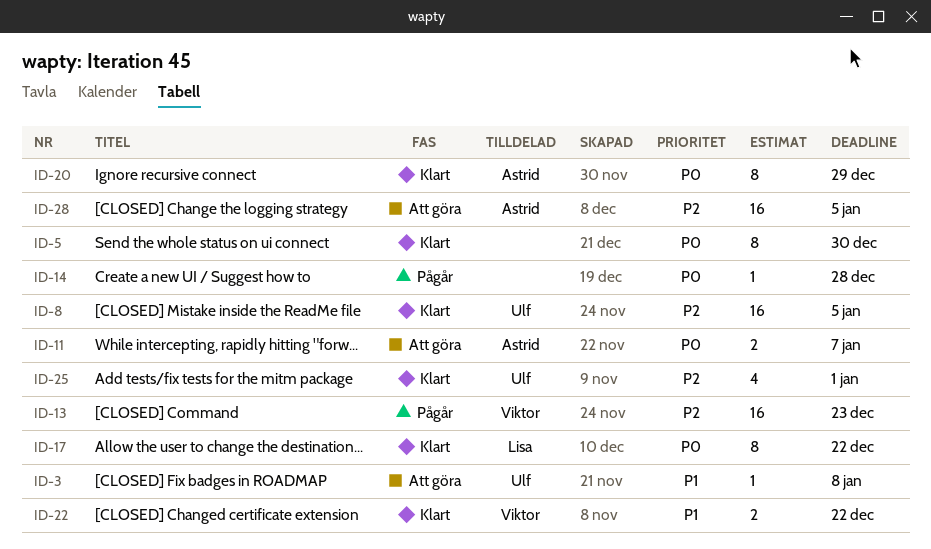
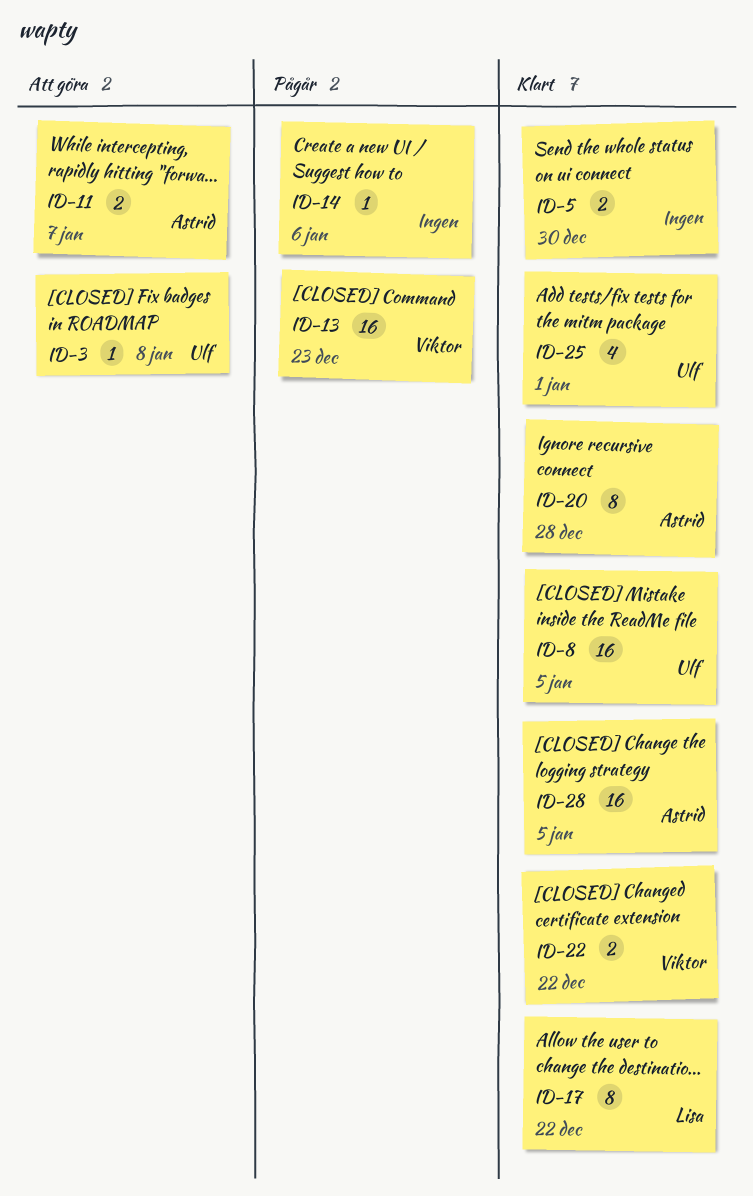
ID-5, estimate: 8 -> 2
ID-14, due: Dec 28 -> Jan 6
ID-20, due: Dec 29 -> Dec 28
ID-28, status: Att göra -> Klart

